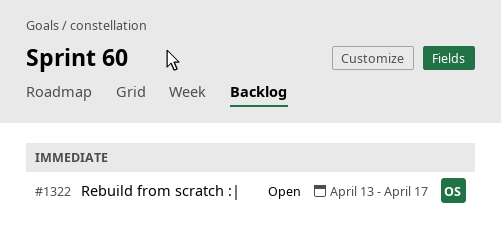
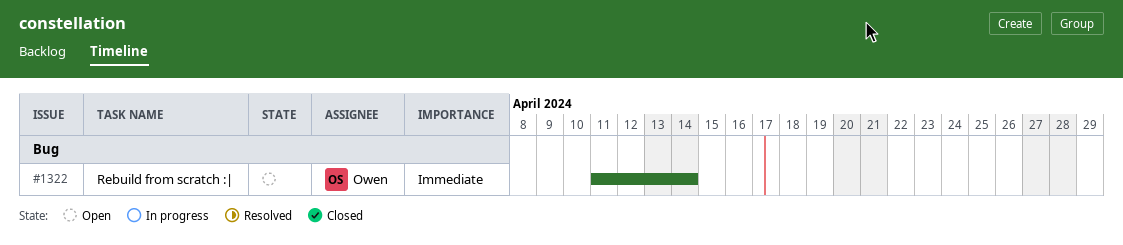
#1322, start: Apr 13 -> Apr 11
#1322, due: Apr 17 -> Apr 14

